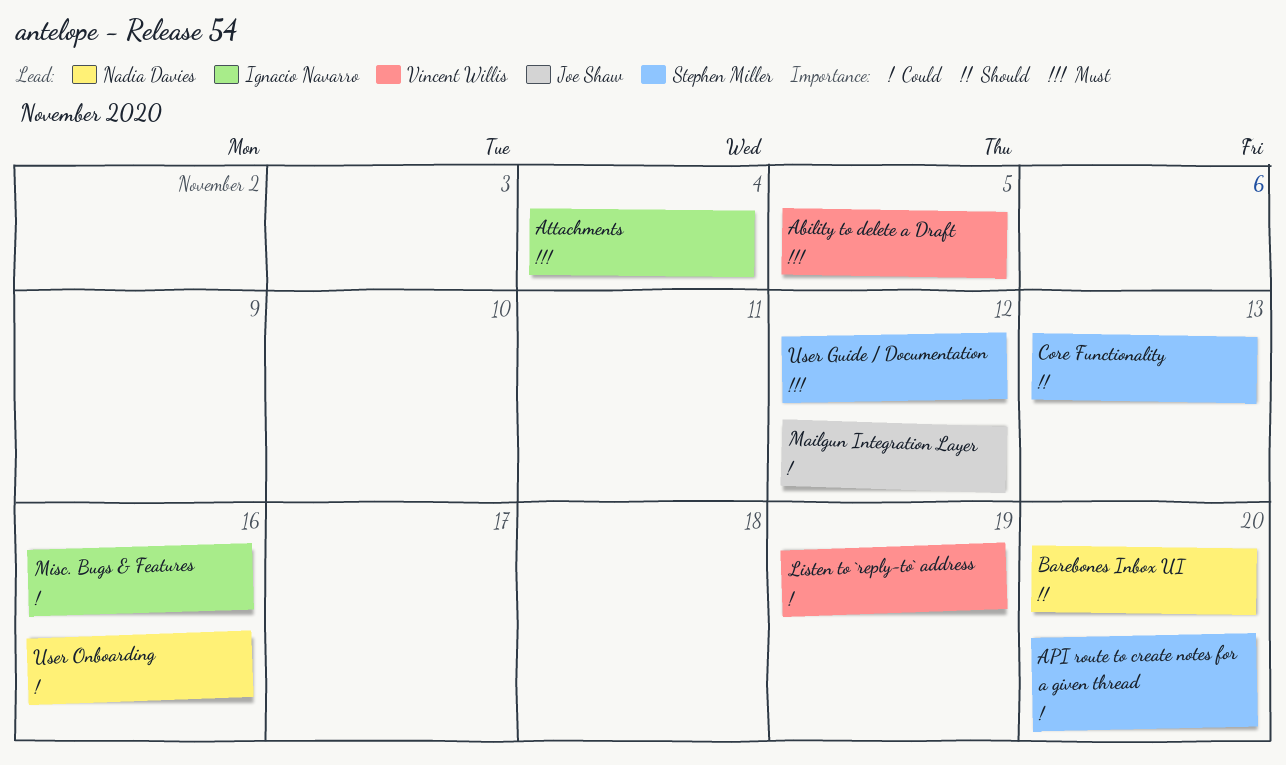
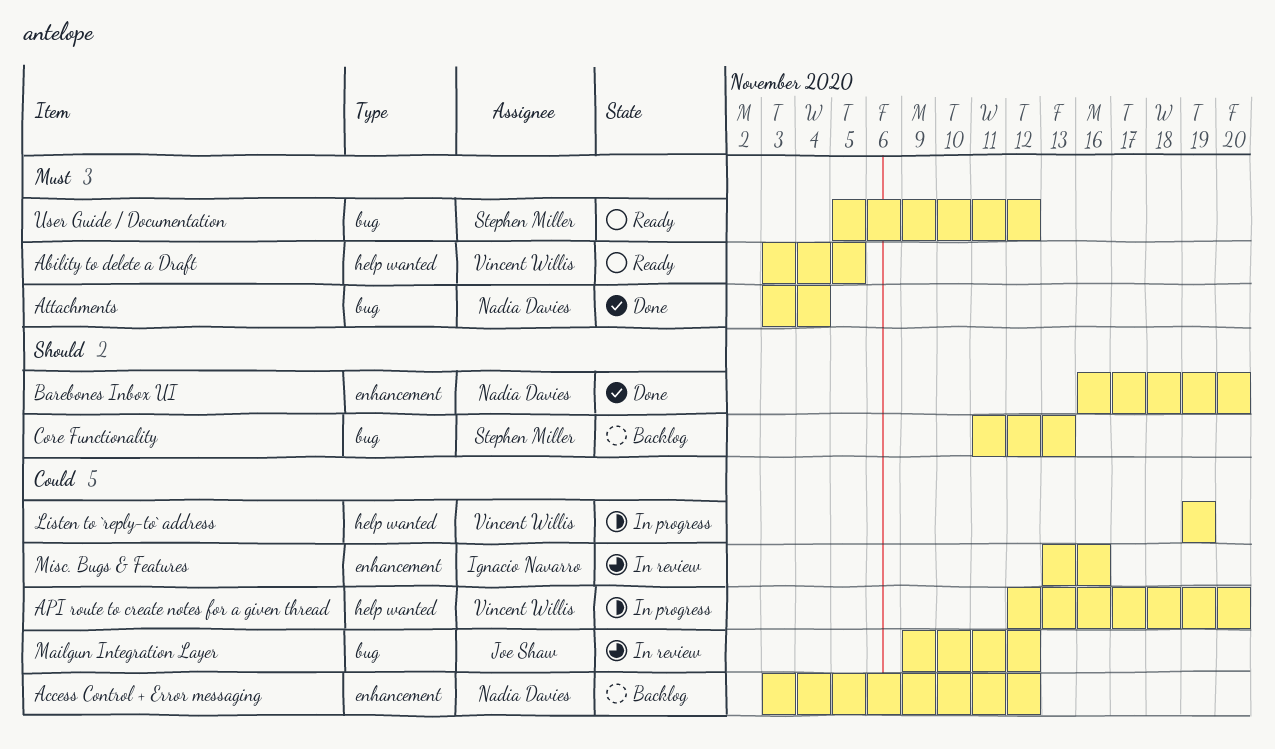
Access Control + Error messaging: none -> present
API route to create notes for a given thread, owner: Stephen Miller -> Vincent Willis
Attachments, owner: Ignacio Navarro -> Nadia Davies
User Onboarding: present -> none

